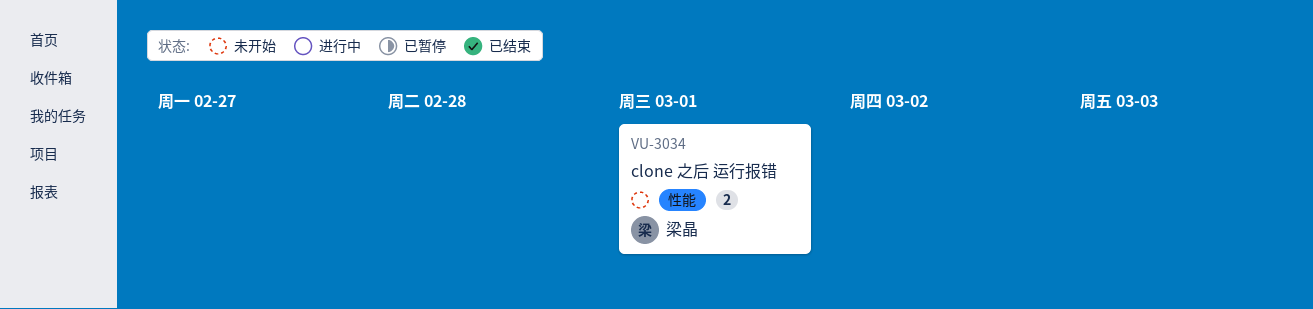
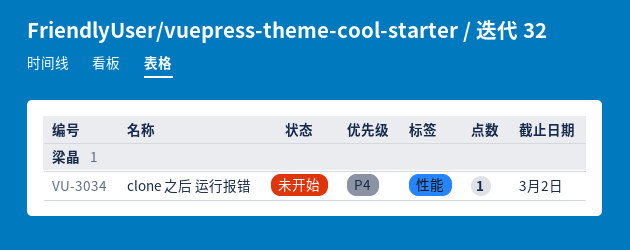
VU-3034, estimate: 2 -> 1
VU-3034, due: Mar 1 -> Mar 2

